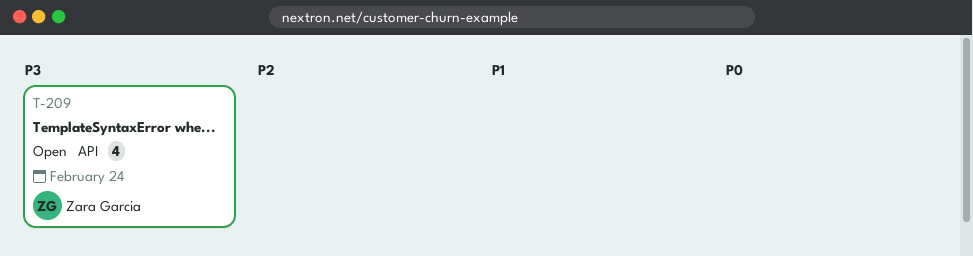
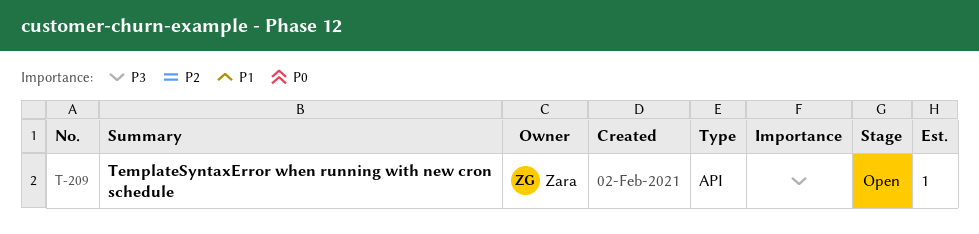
T-209, estimate: 4 -> 1

